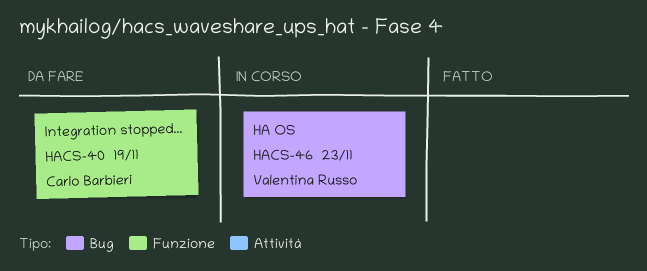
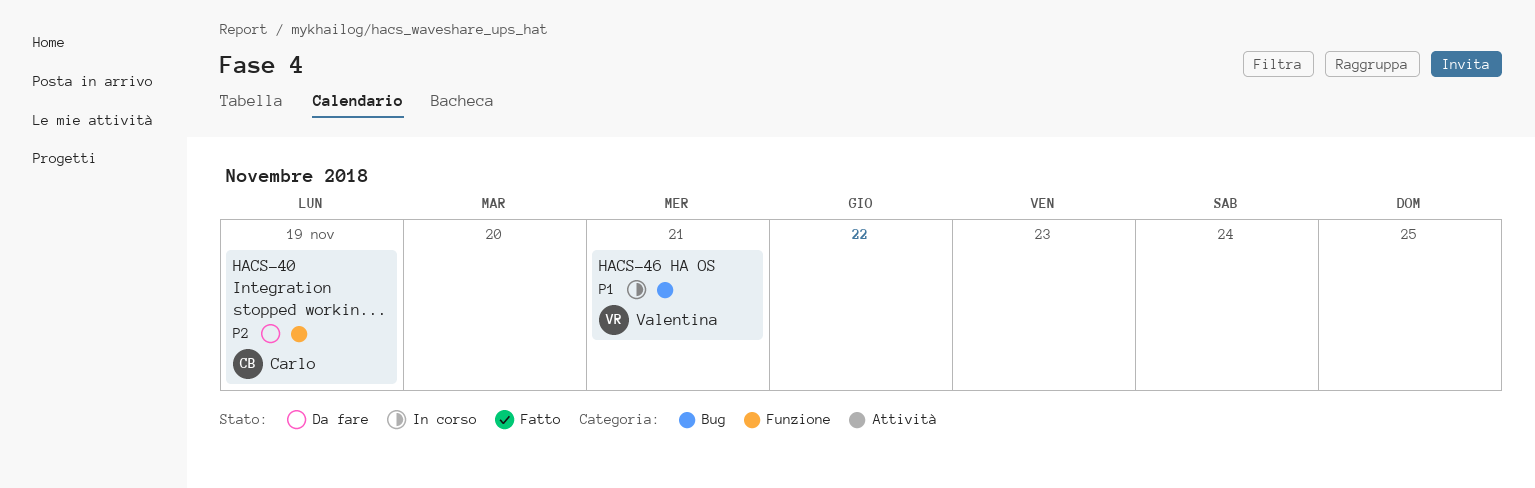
HACS-46, due: Nov 23 -> Nov 21

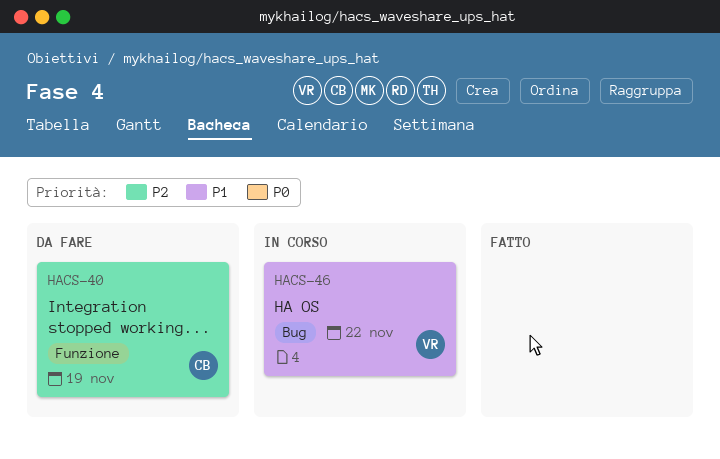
HACS-46, due: Nov 21 -> Nov 22

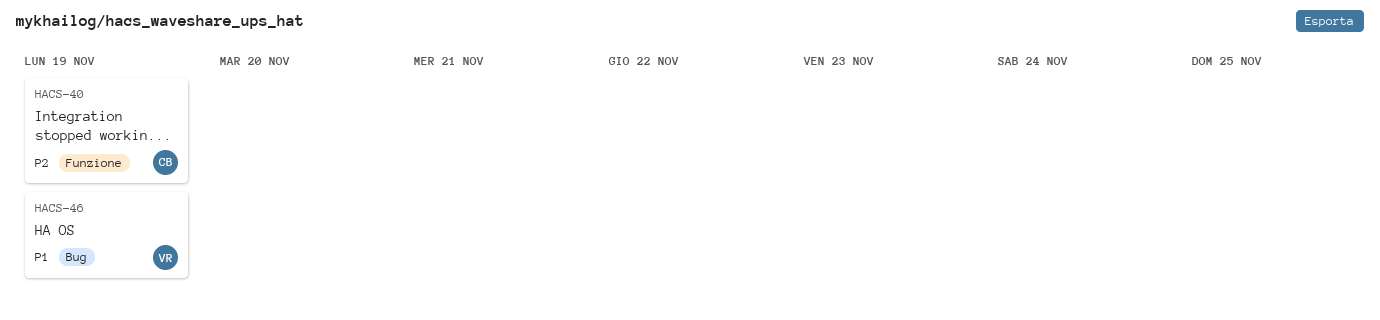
HACS-46, due: Nov 22 -> Nov 19

